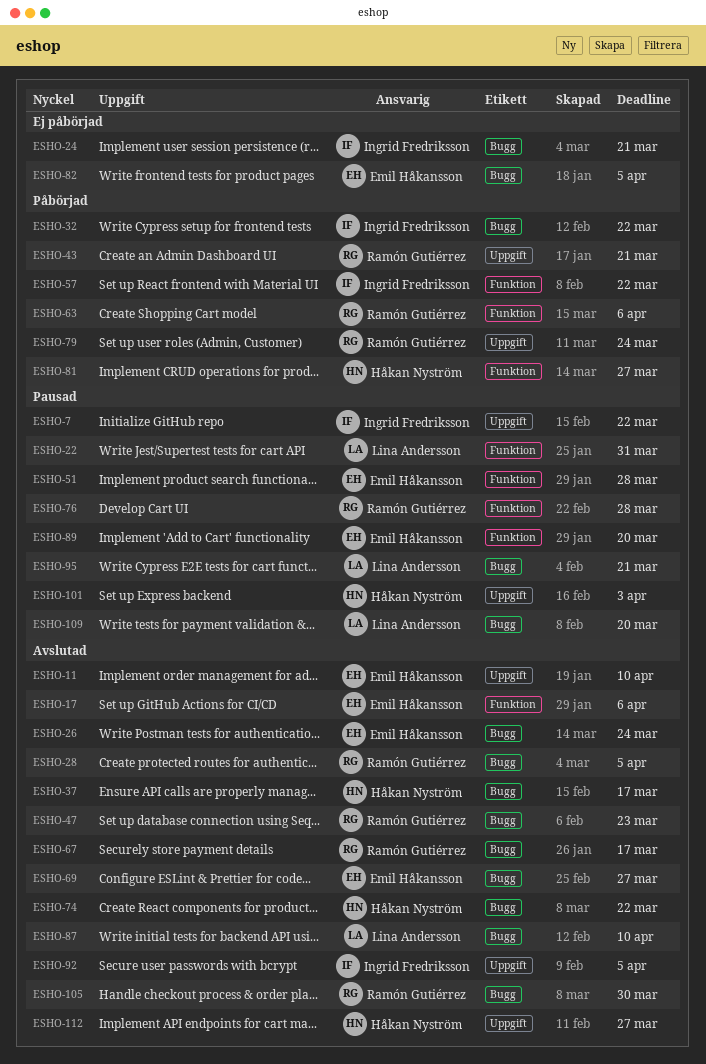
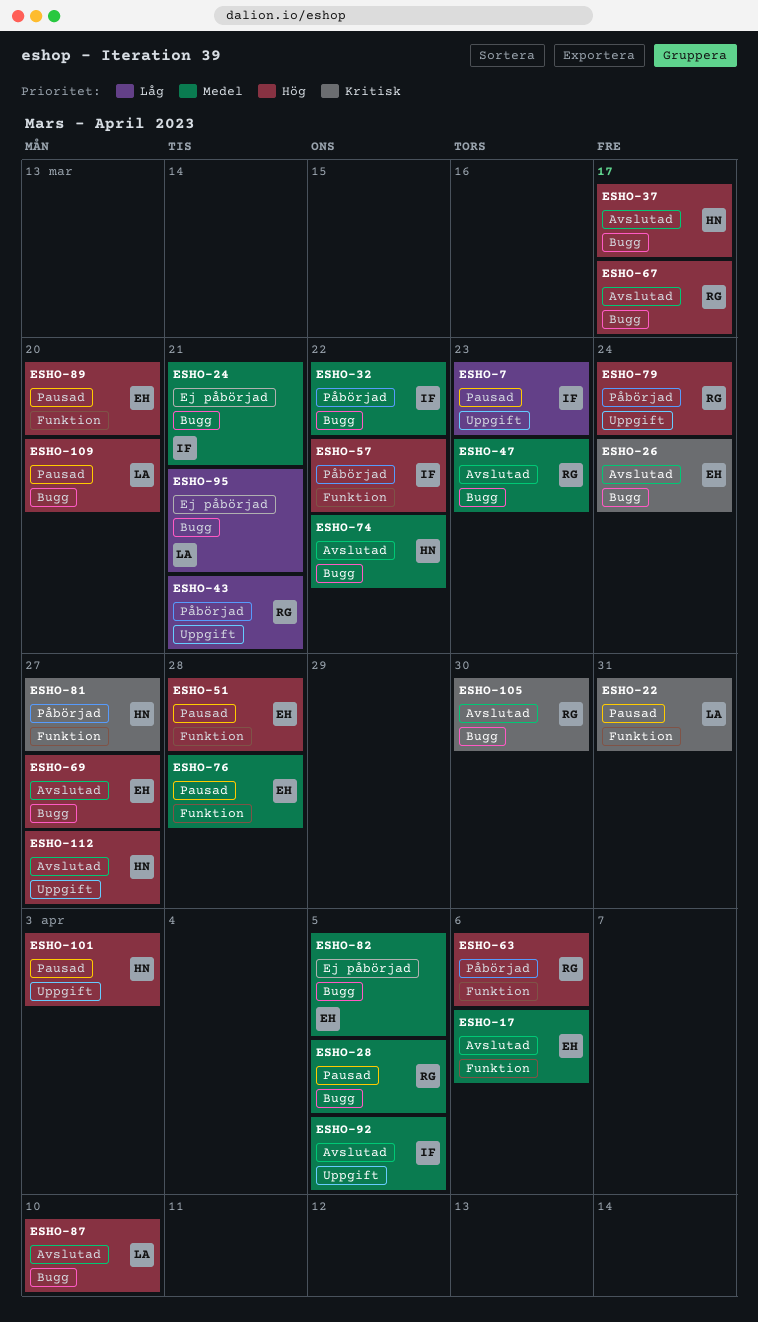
ESHO-7, due: Mar 22 -> Mar 23
ESHO-11: present -> none
ESHO-28, status: Avslutad -> Pausad
ESHO-76, owner: Ramón Gutiérrez -> Emil Håkansson
ESHO-95, status: Pausad -> Ej påbörjad

